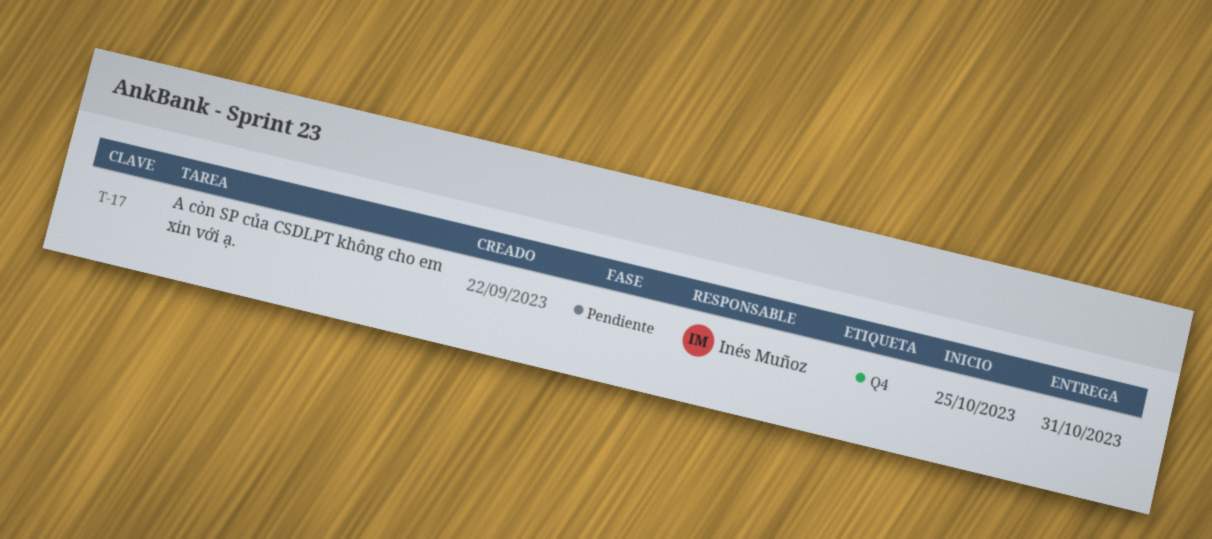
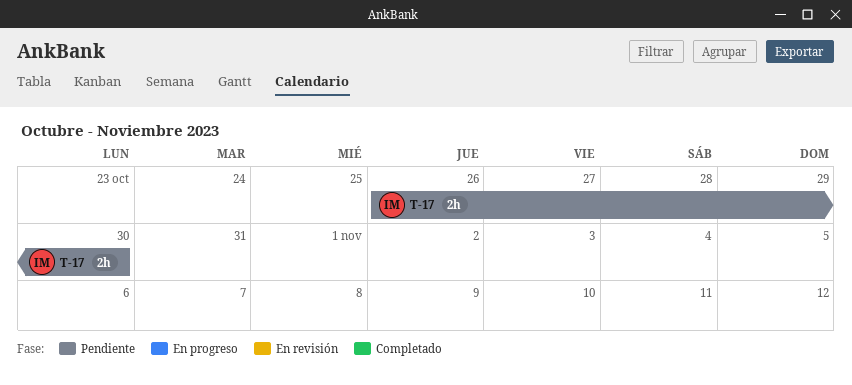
T-17, start: Oct 25 -> Oct 26
T-17, due: Oct 31 -> Oct 30

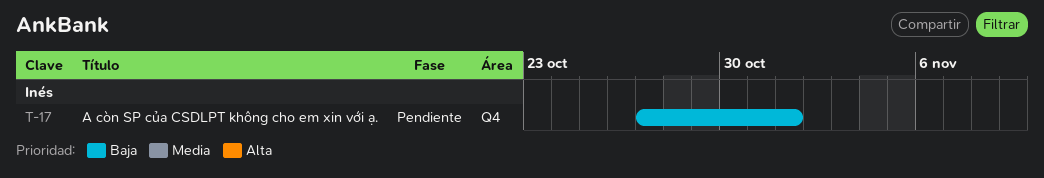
T-17, start: Oct 26 -> Oct 27
T-17, due: Oct 30 -> Nov 1

